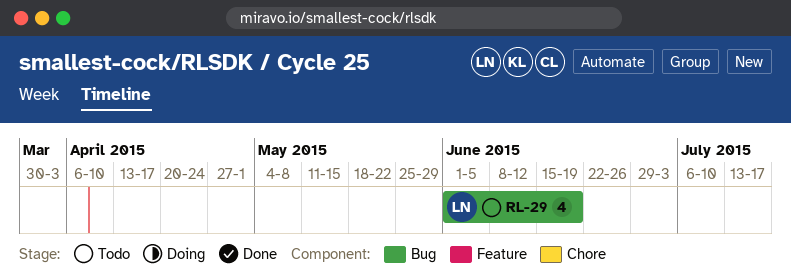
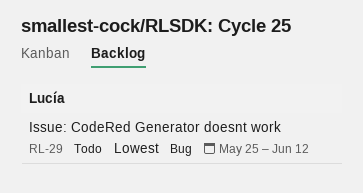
RL-29, start: Jun 1 -> May 25
RL-29, due: Jun 19 -> Jun 12

